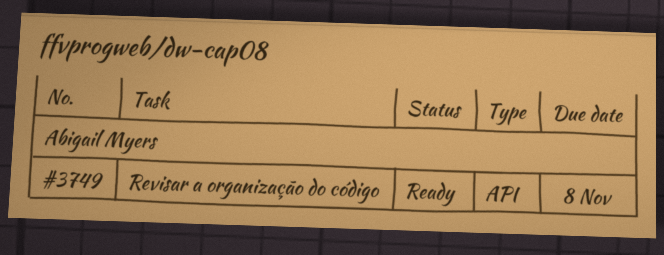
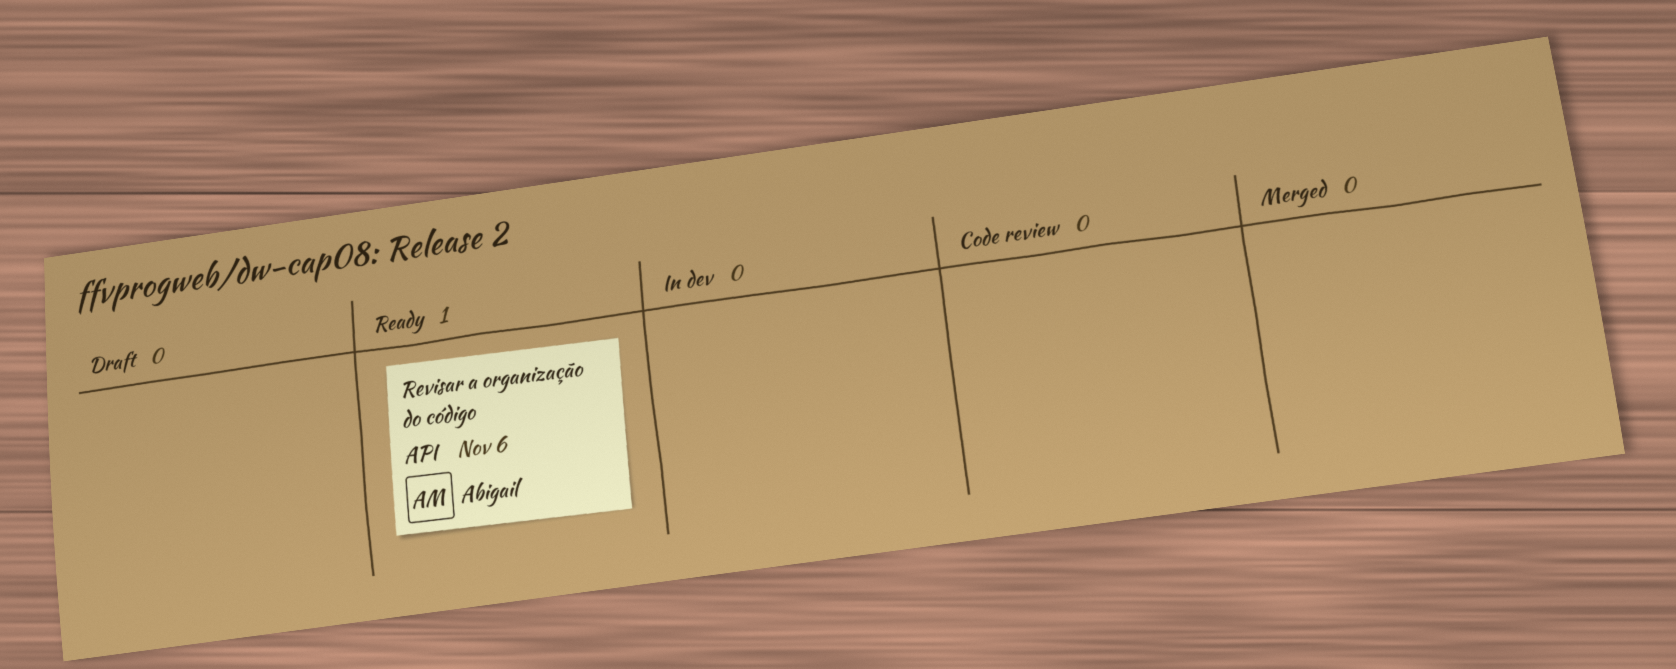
Revisar a organização do código, due: Nov 8 -> Nov 6

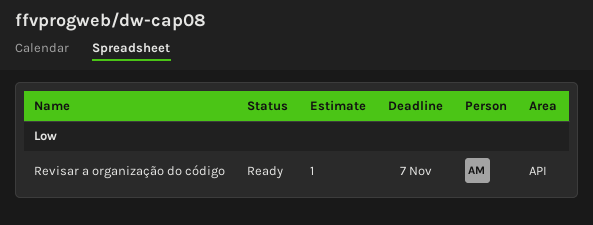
Revisar a organização do código, due: Nov 6 -> Nov 7

